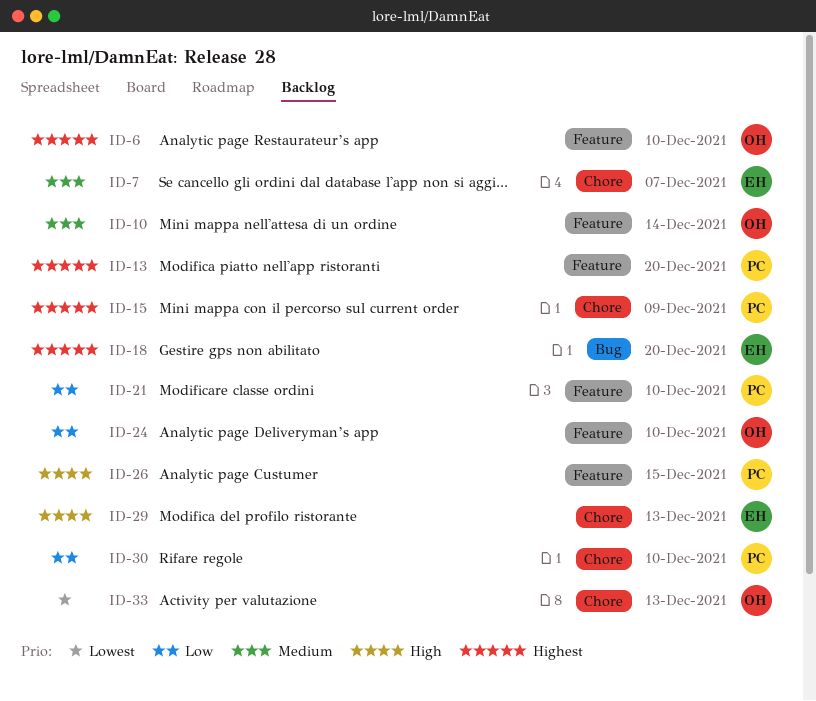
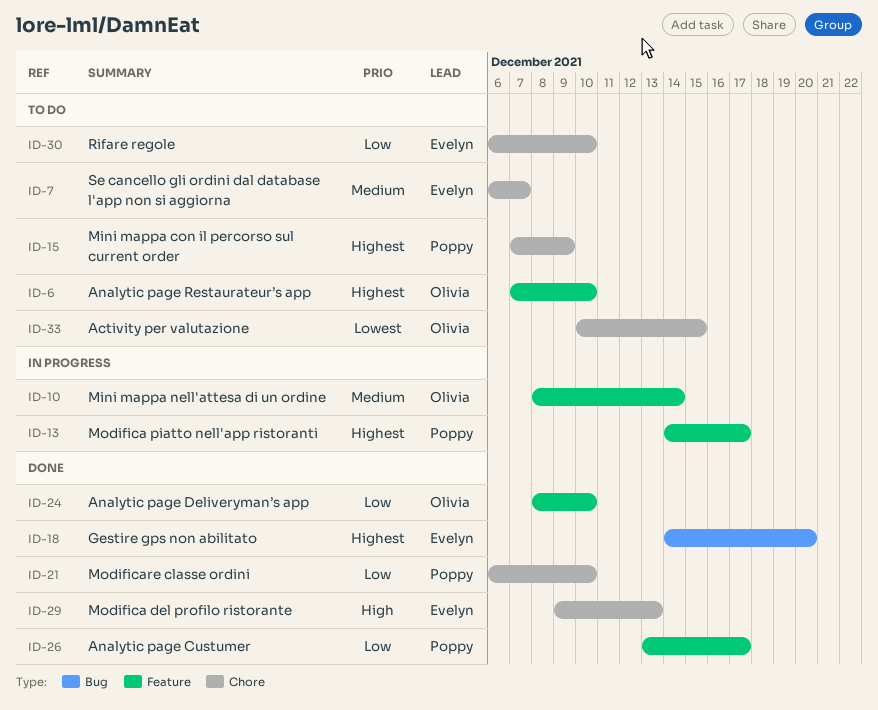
ID-13, due: Dec 20 -> Dec 17
ID-21, label: Feature -> Chore
ID-26, priority: High -> Low
ID-26, due: Dec 15 -> Dec 17
ID-30, owner: Poppy -> Evelyn
ID-33, due: Dec 13 -> Dec 15

